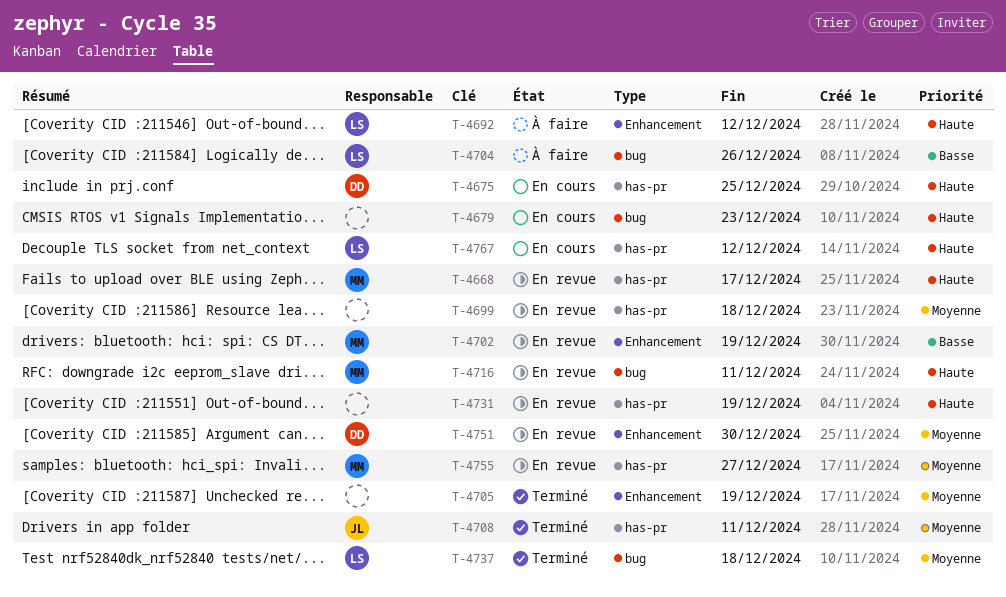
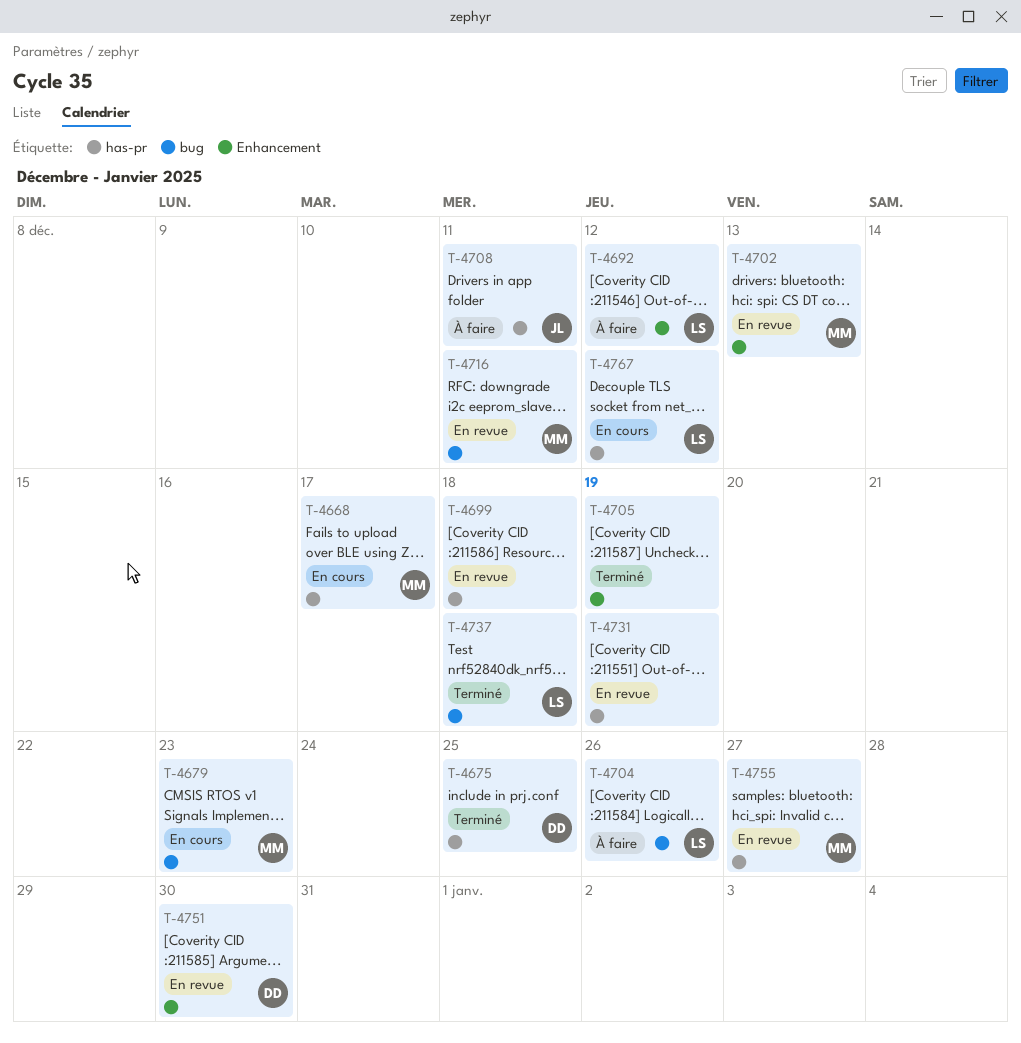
T-4668, status: En revue -> En cours
T-4675, status: En cours -> Terminé
T-4679, owner: none -> MM
T-4702, due: Dec 19 -> Dec 13
T-4708, status: Terminé -> À faire

